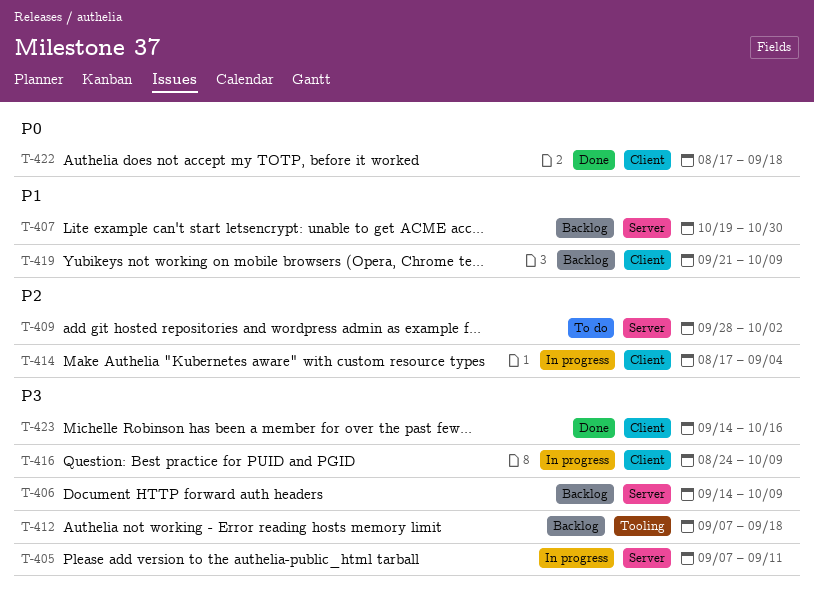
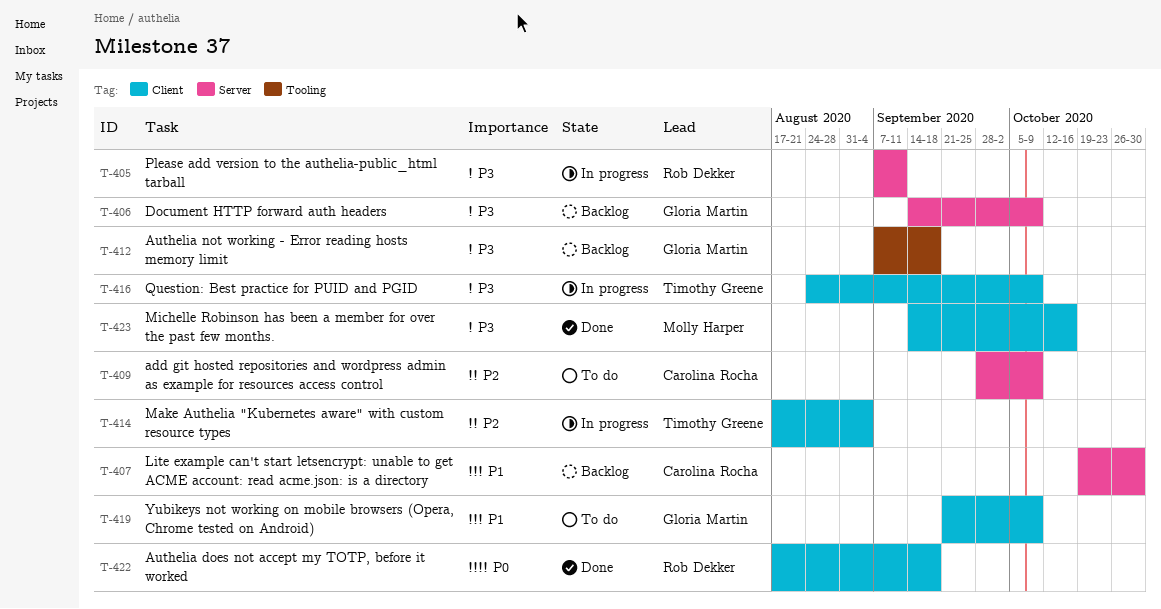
T-409, due: Oct 2 -> Oct 9
T-419, status: Backlog -> To do

